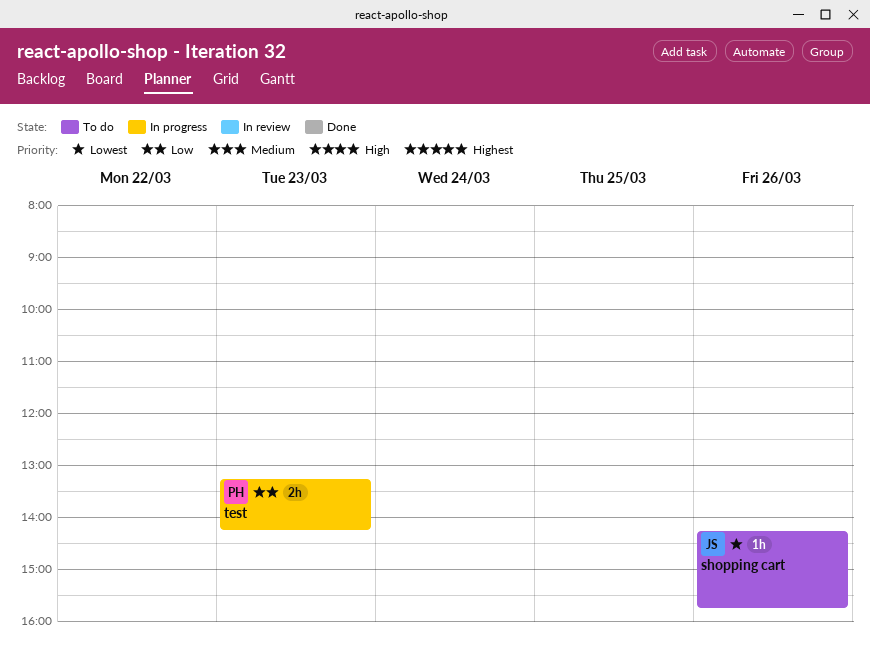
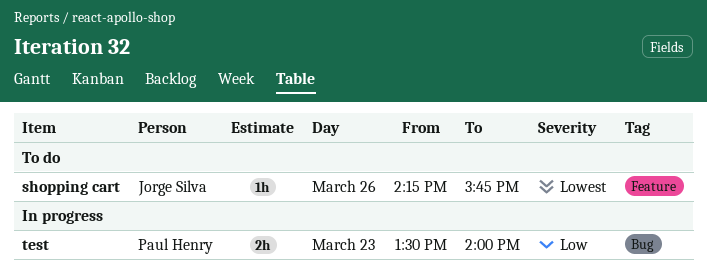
test, begins: 13:15 -> 13:30
test, ends: 14:15 -> 14:00

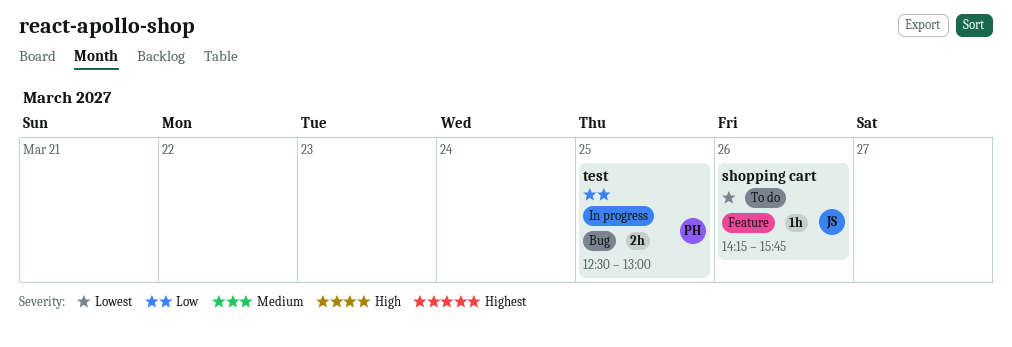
test, day: Mar 23 -> Mar 25
test, begins: 13:30 -> 12:30
test, ends: 14:00 -> 13:00

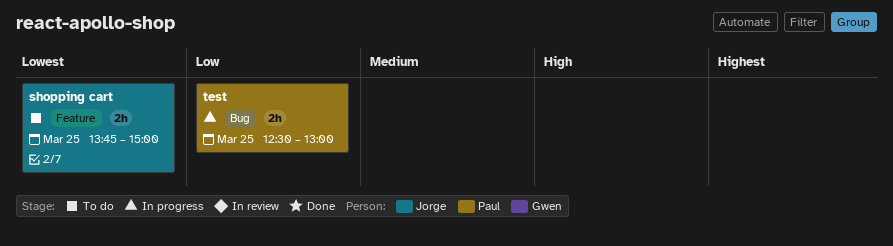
shopping cart, estimate: 1h -> 2h
shopping cart, day: Mar 26 -> Mar 25
shopping cart, begins: 14:15 -> 13:45
shopping cart, ends: 15:45 -> 15:00

